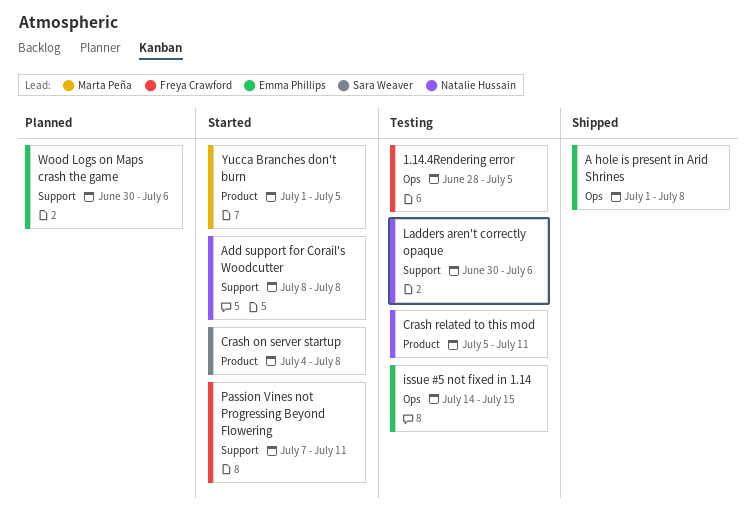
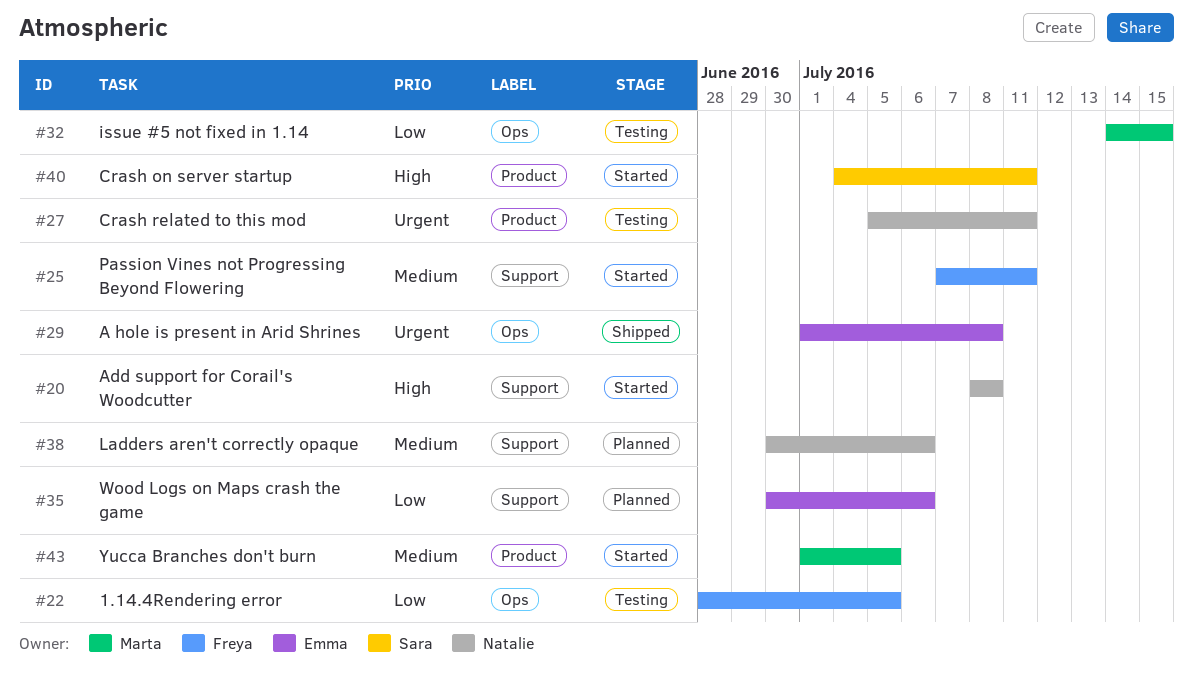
Crash on server startup, due: Jul 8 -> Jul 11
issue #5 not fixed in 1.14, owner: Emma Phillips -> Marta Peña
Ladders aren't correctly opaque, status: Testing -> Planned

